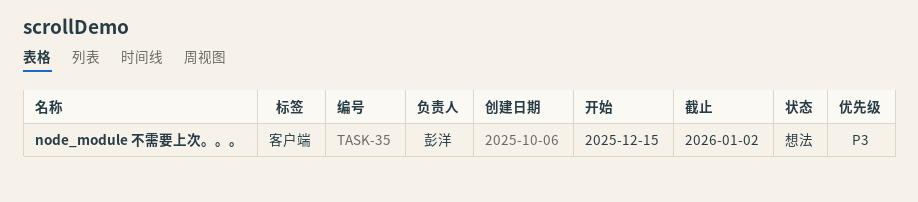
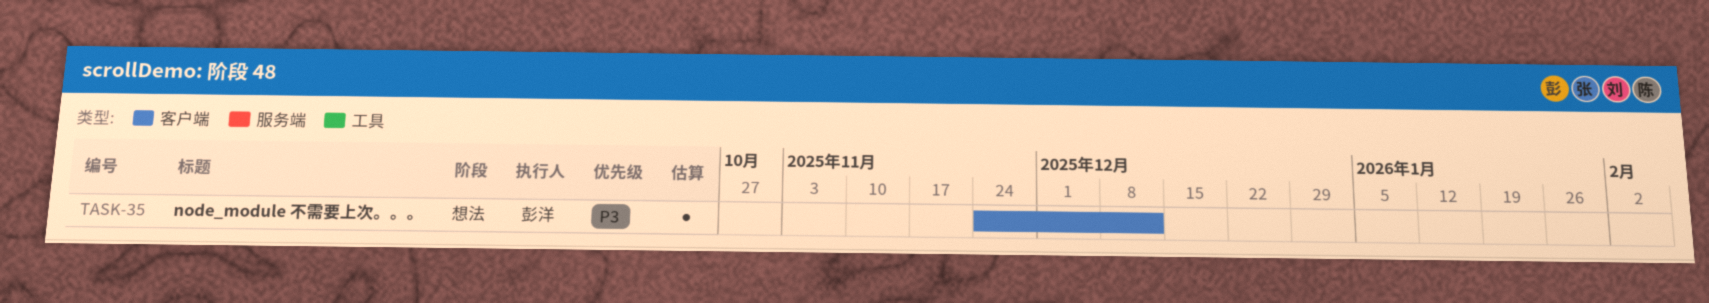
TASK-35, start: Dec 15 -> Nov 24
TASK-35, due: Jan 2 -> Dec 12

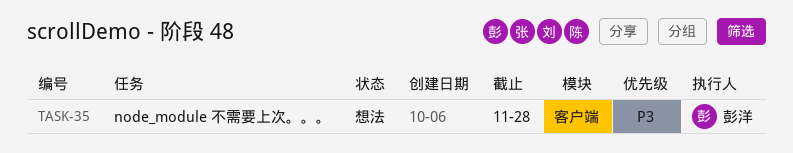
TASK-35, due: Dec 12 -> Nov 28

